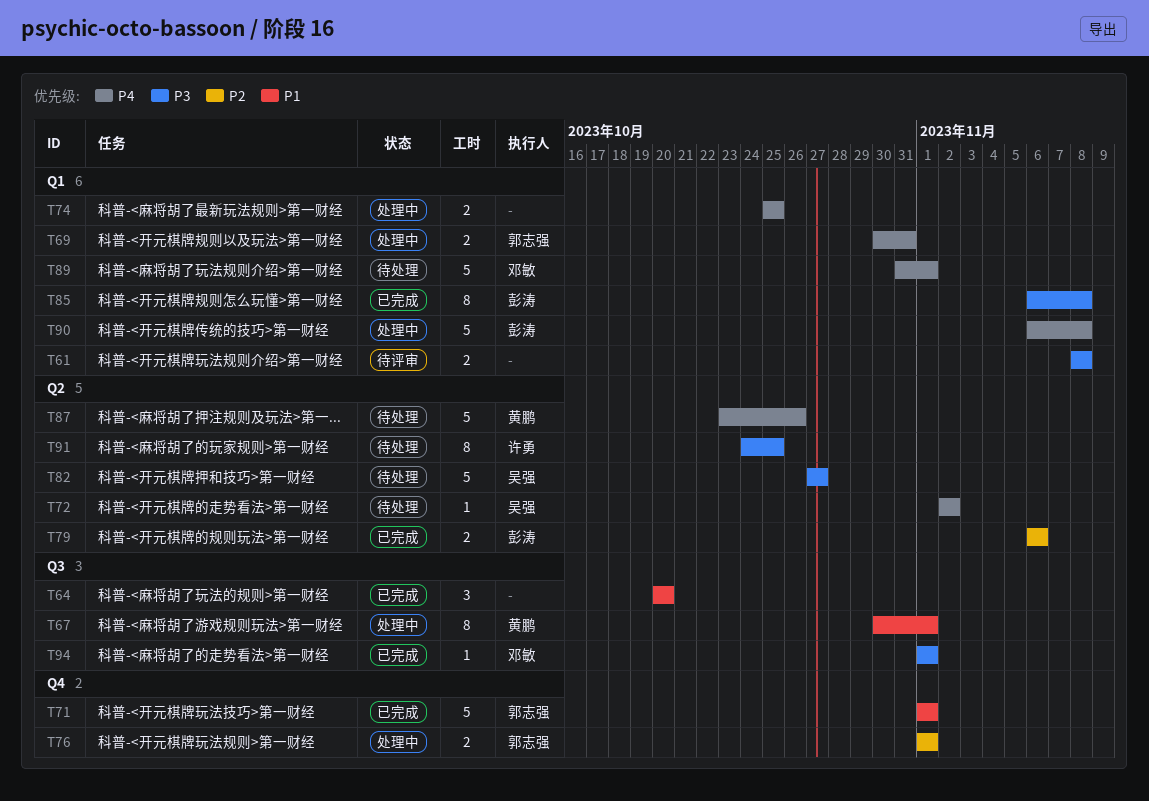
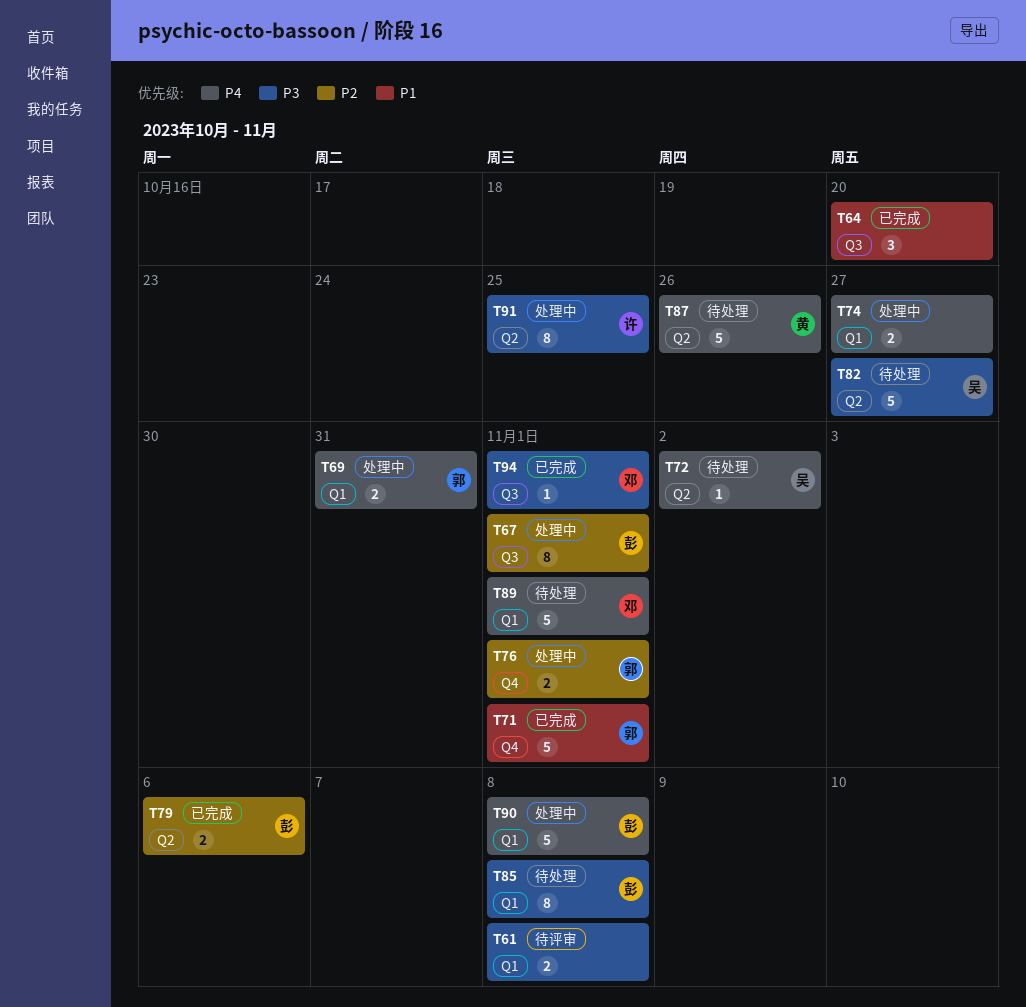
T67, owner: 黄鹏 -> 彭涛
T67, priority: P1 -> P2
T74, due: Oct 25 -> Oct 27
T85, status: 已完成 -> 待处理
T91, status: 待处理 -> 处理中

